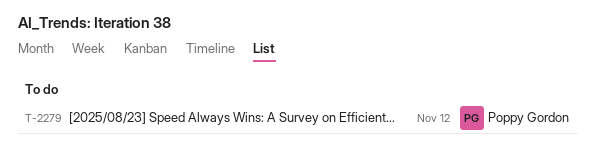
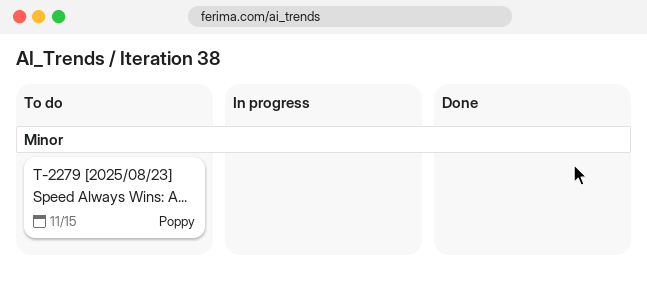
T-2279, due: Nov 12 -> Nov 15

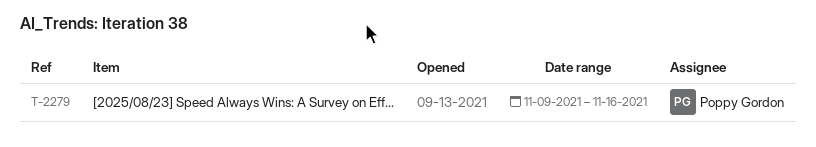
T-2279, due: Nov 15 -> Nov 16

